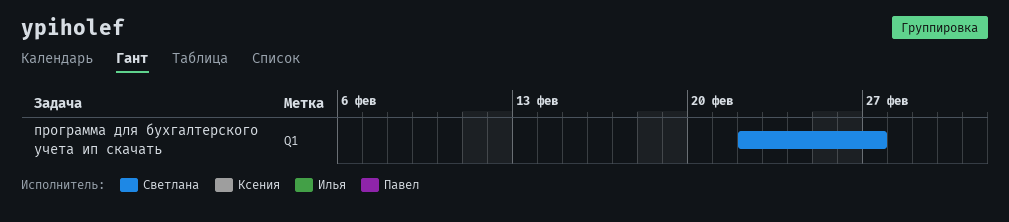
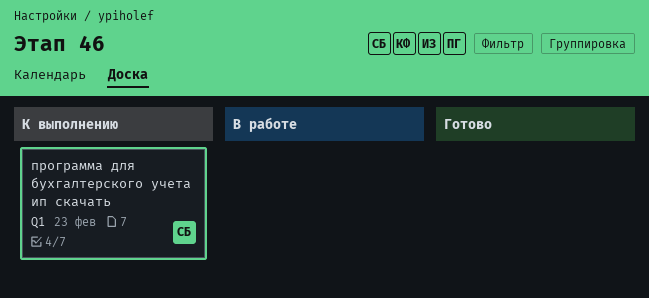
программа для бухгалтерского учета ип скачать, due: Feb 27 -> Feb 23

